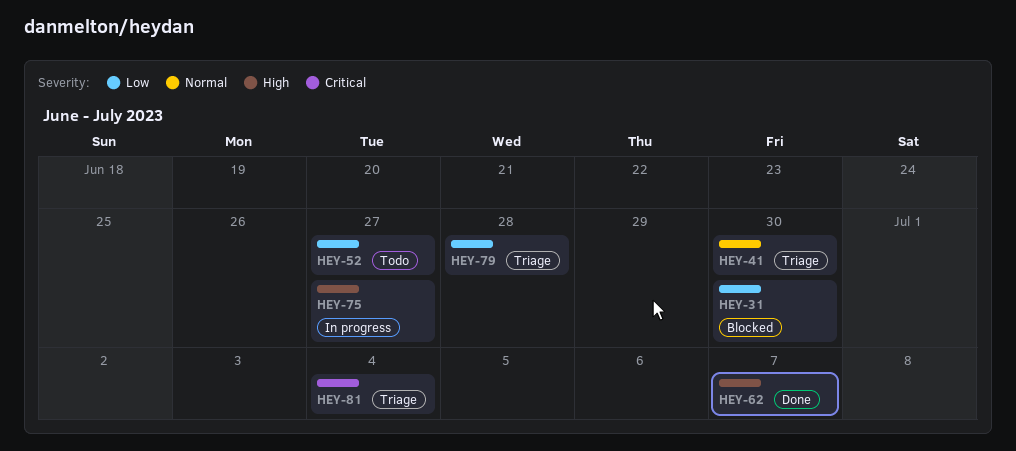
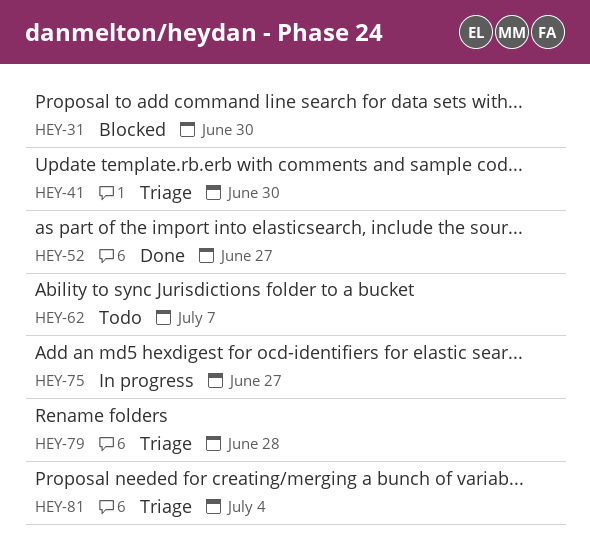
HEY-52, status: Todo -> Done
HEY-62, status: Done -> Todo

